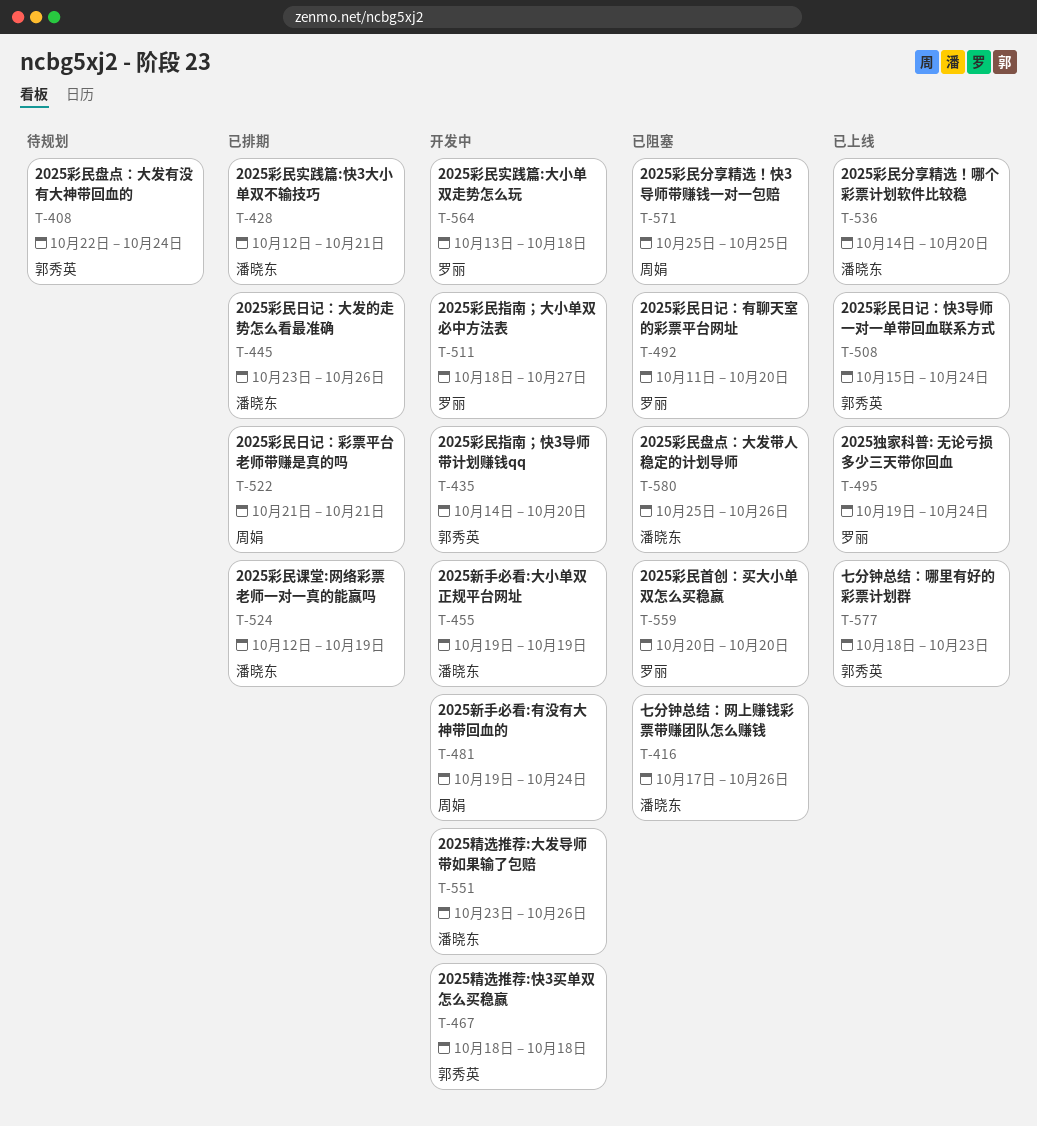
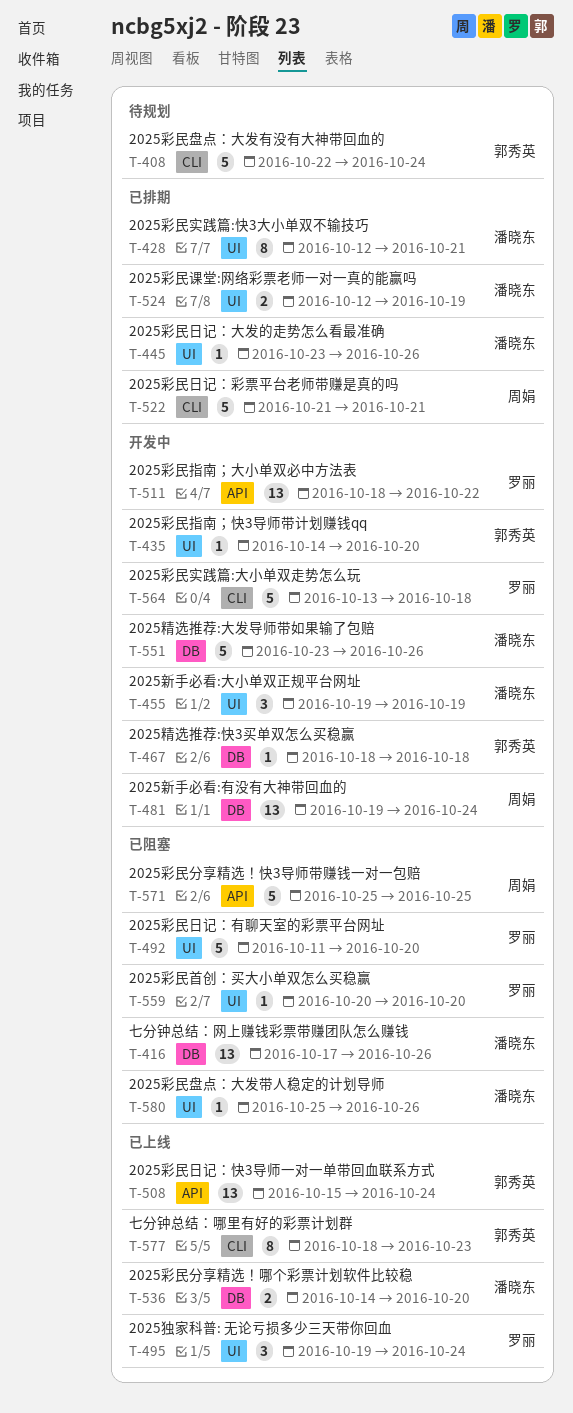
T-511, due: Oct 27 -> Oct 22

